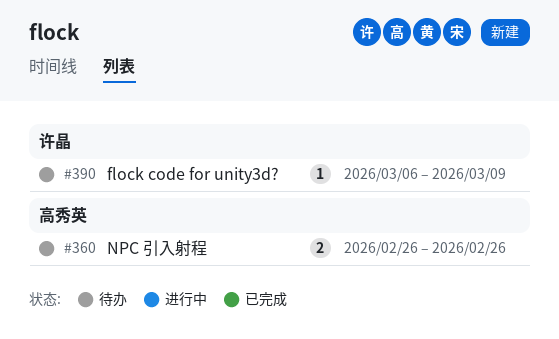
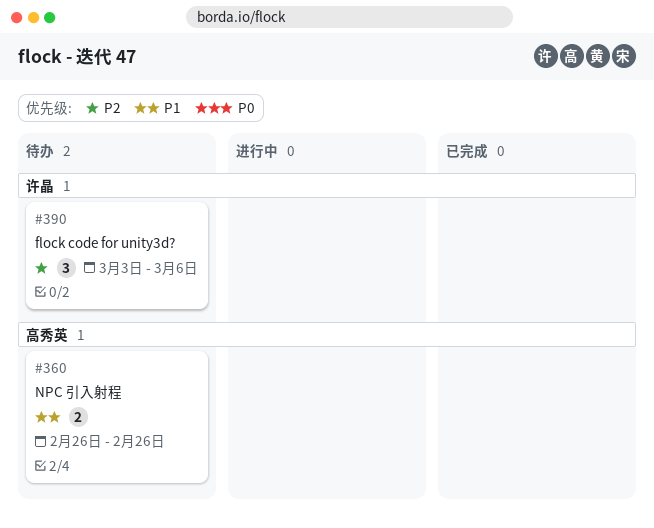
#390, estimate: 1 -> 3
#390, start: Mar 6 -> Mar 3
#390, due: Mar 9 -> Mar 6

